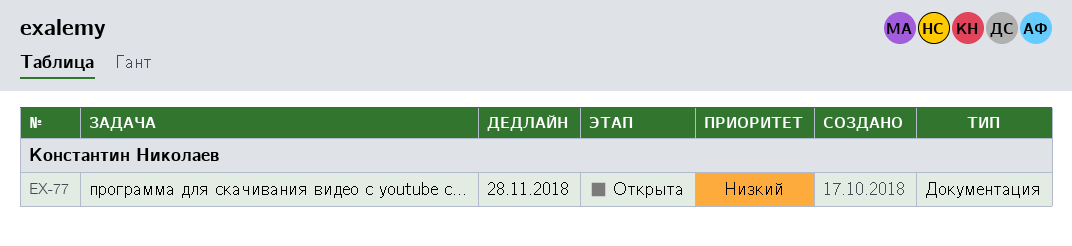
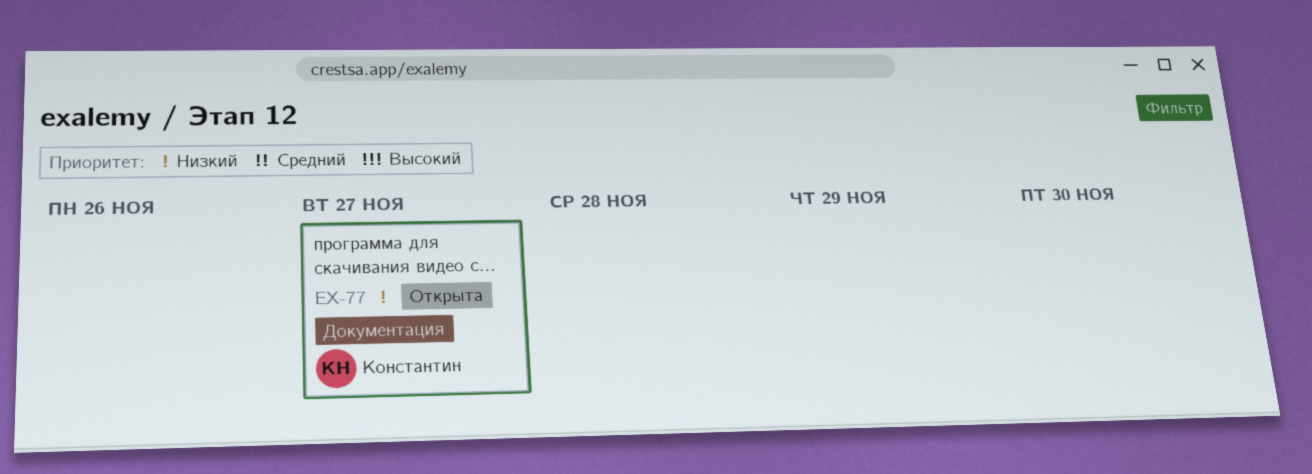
EX-77, due: Nov 28 -> Nov 27

